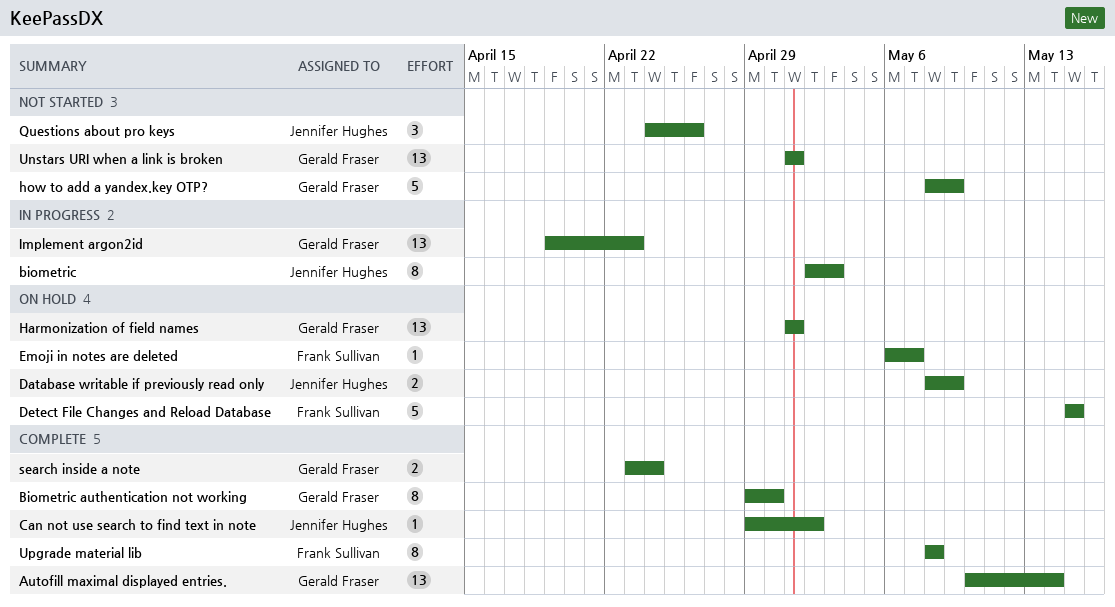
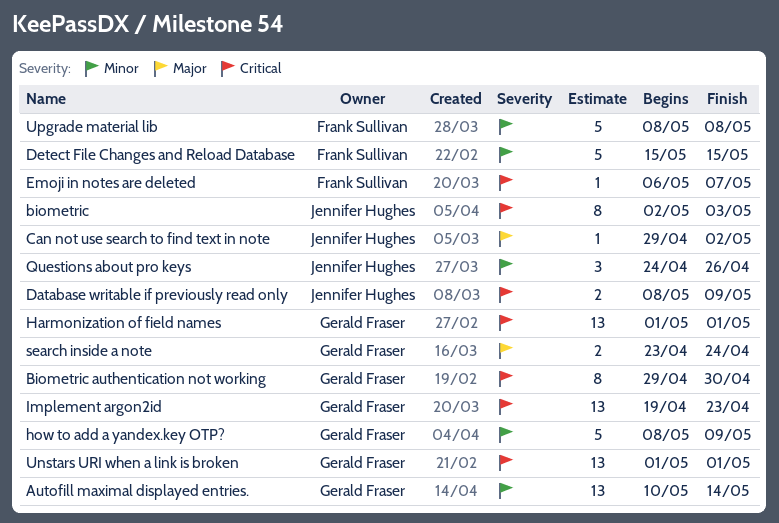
Upgrade material lib, estimate: 8 -> 5

